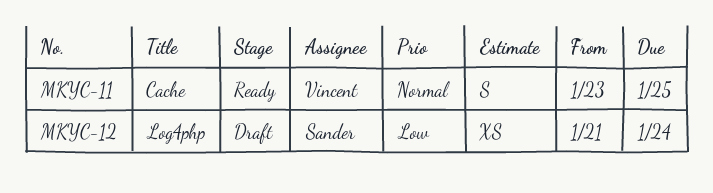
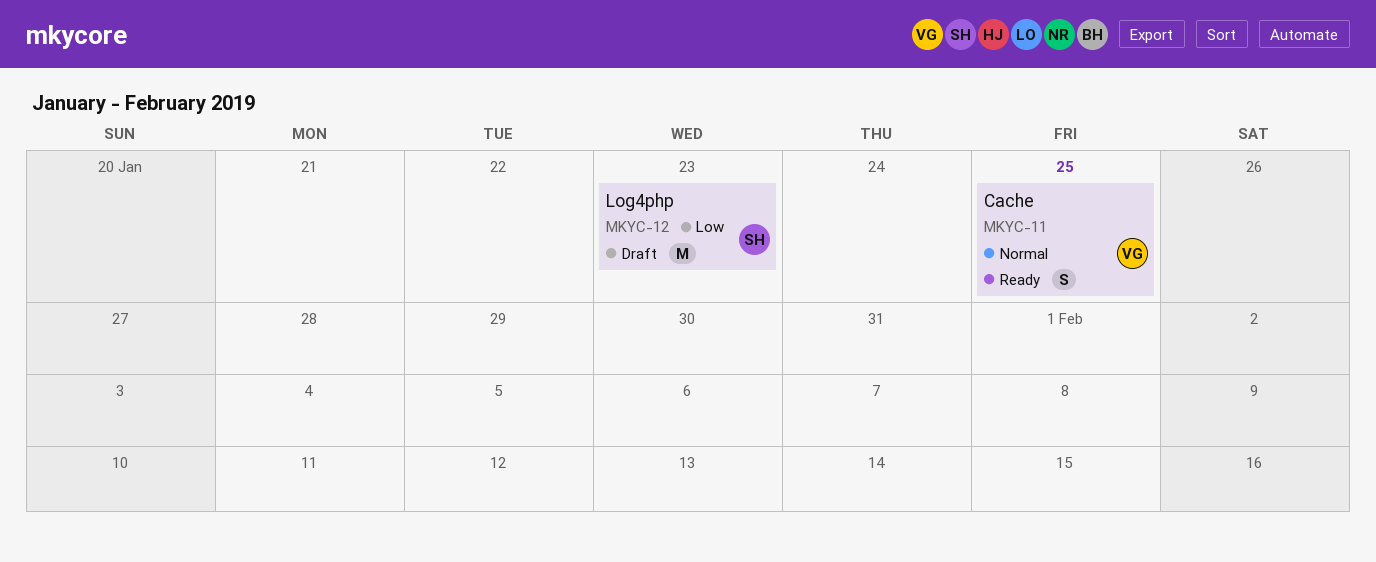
MKYC-12, estimate: XS -> M
MKYC-12, due: Jan 24 -> Jan 23

